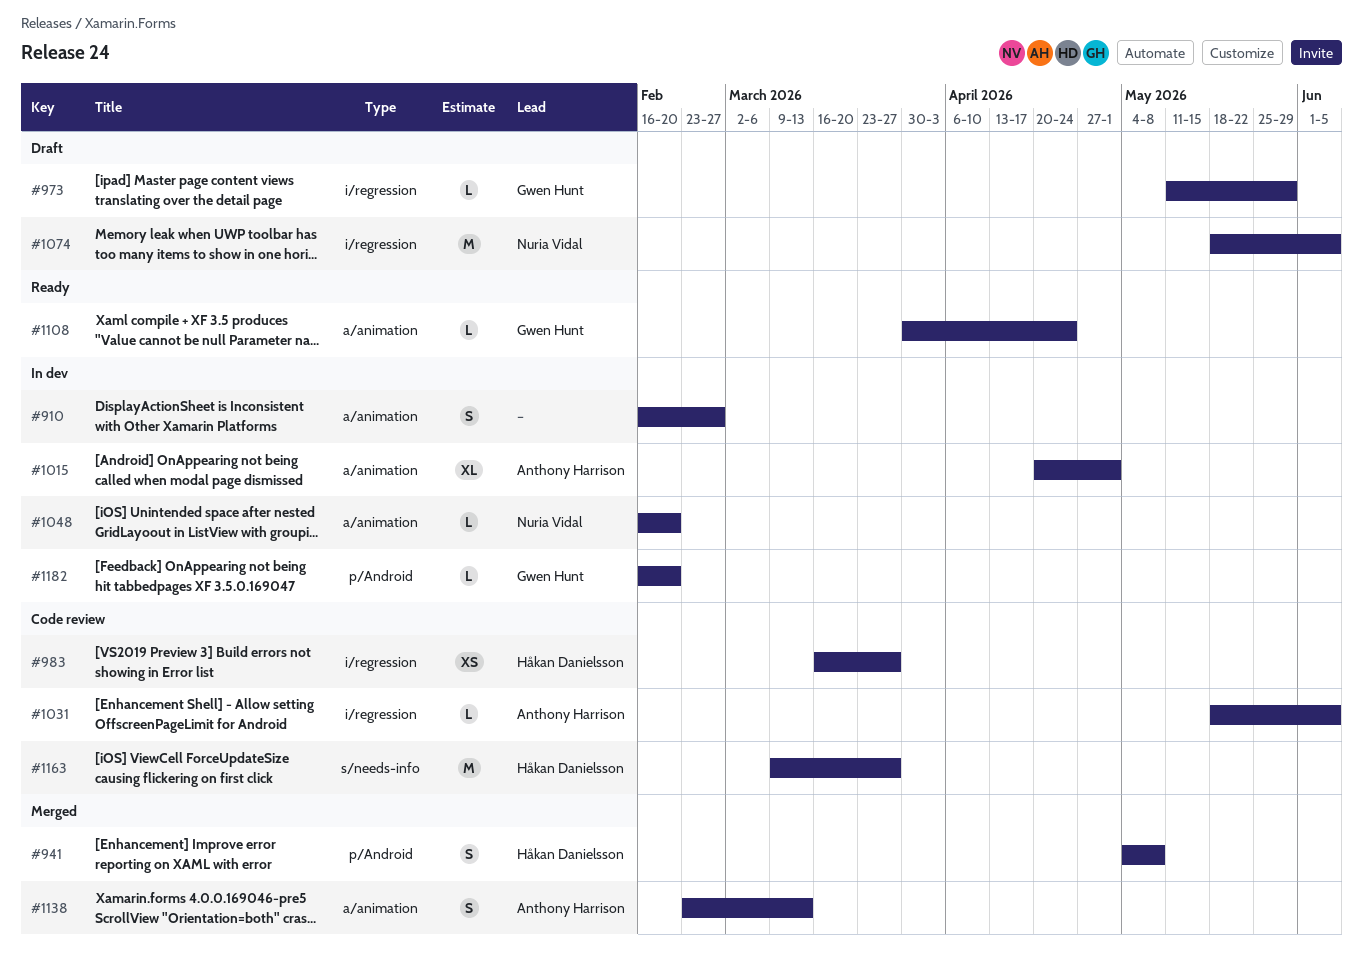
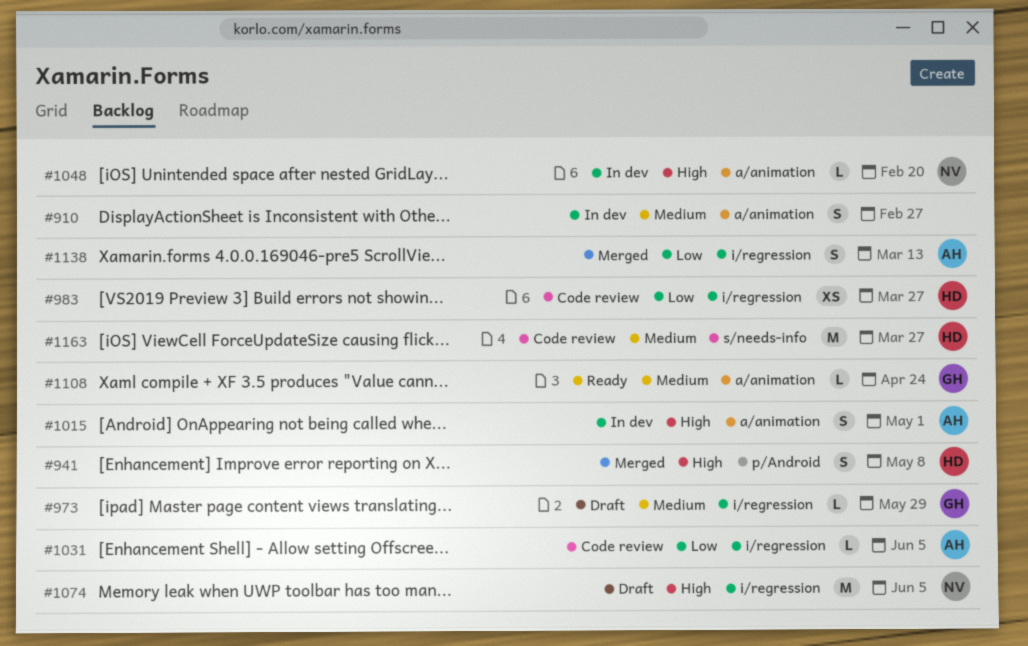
#1015, estimate: XL -> S
#1138, label: a/animation -> i/regression
#1182: present -> none

